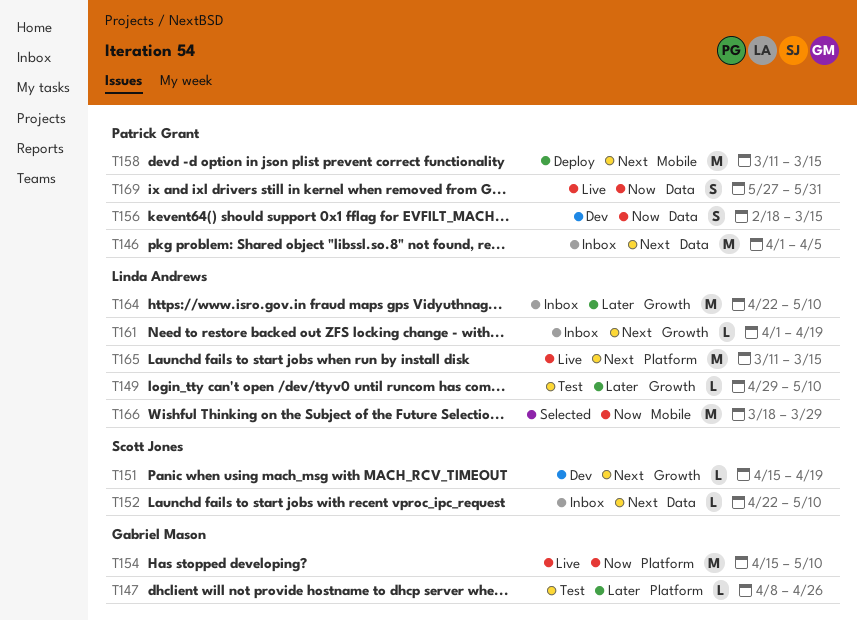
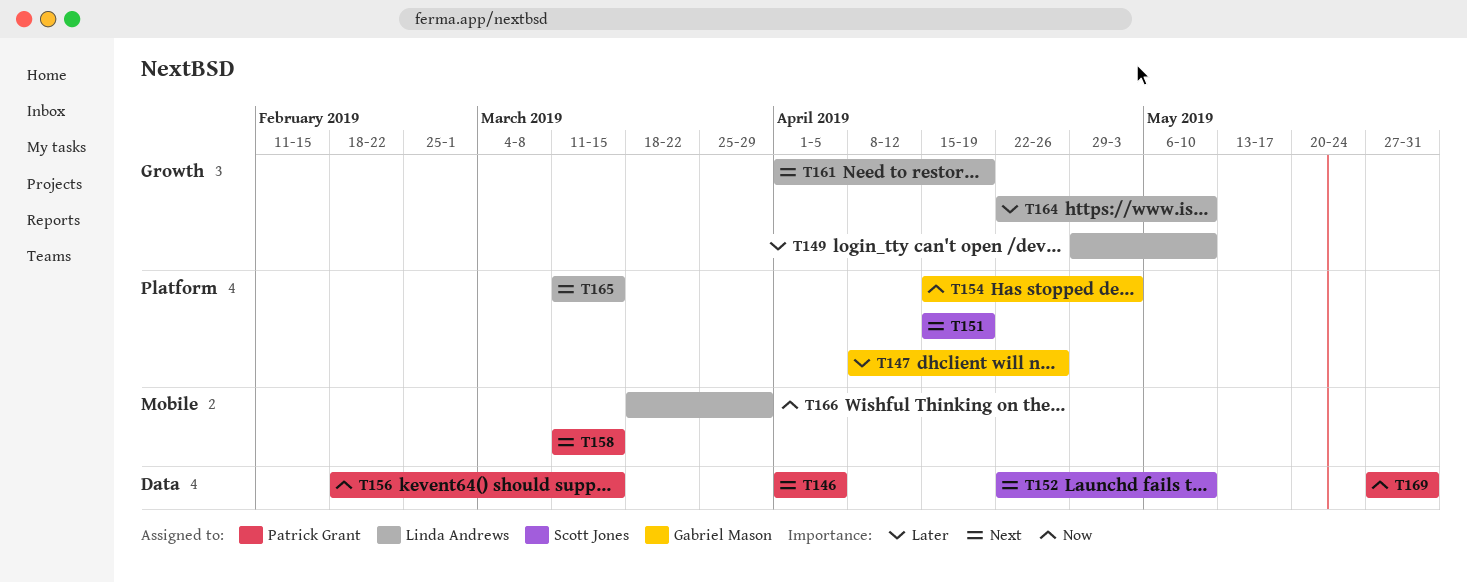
T151, label: Growth -> Platform
T154, due: May 10 -> May 3

